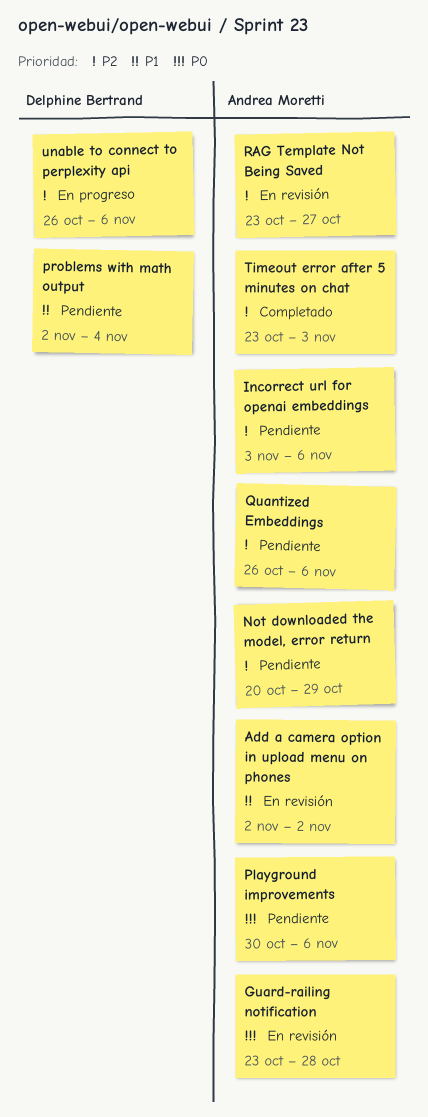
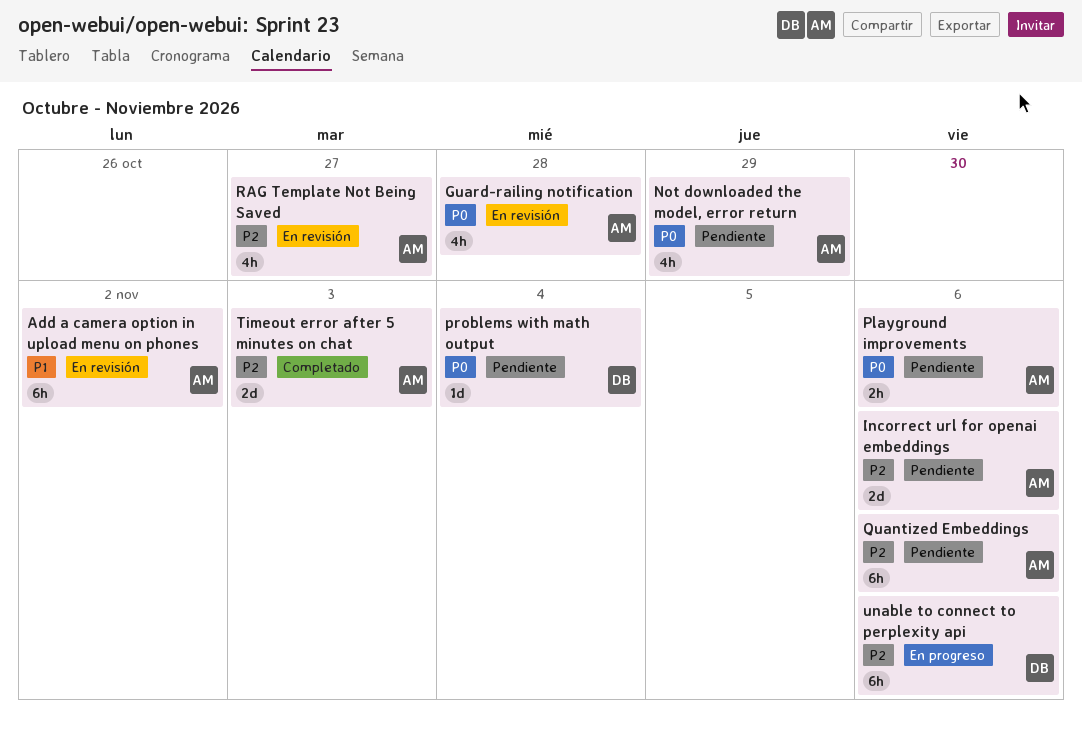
Not downloaded the model, error return, priority: P2 -> P0
problems with math output, priority: P1 -> P0

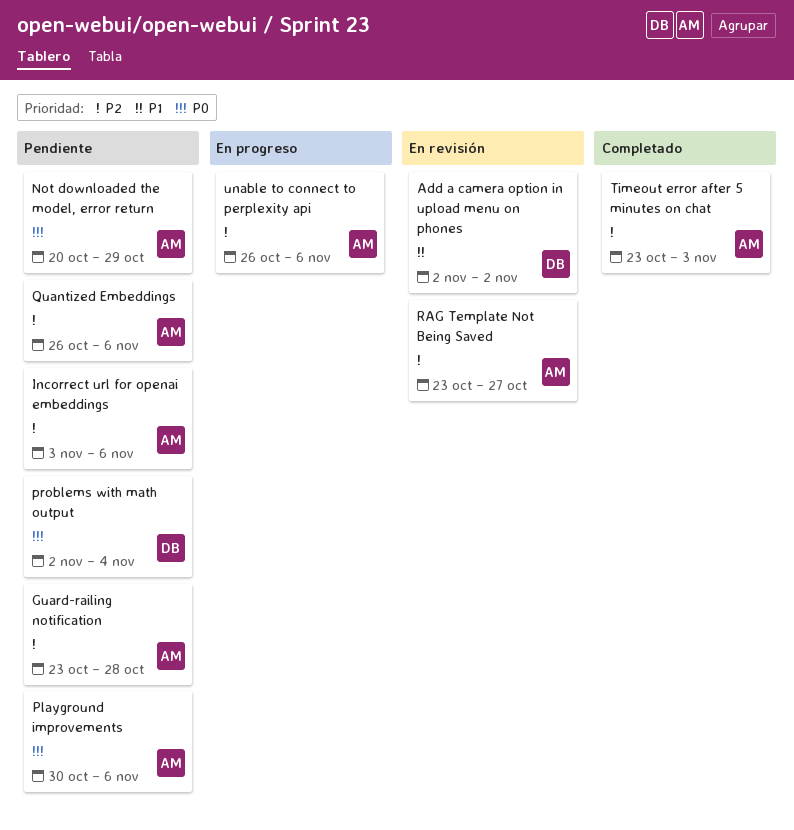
Add a camera option in upload menu on phones, owner: AM -> DB
Guard-railing notification, status: En revisión -> Pendiente
Guard-railing notification, priority: P0 -> P2
unable to connect to perplexity api, owner: DB -> AM

